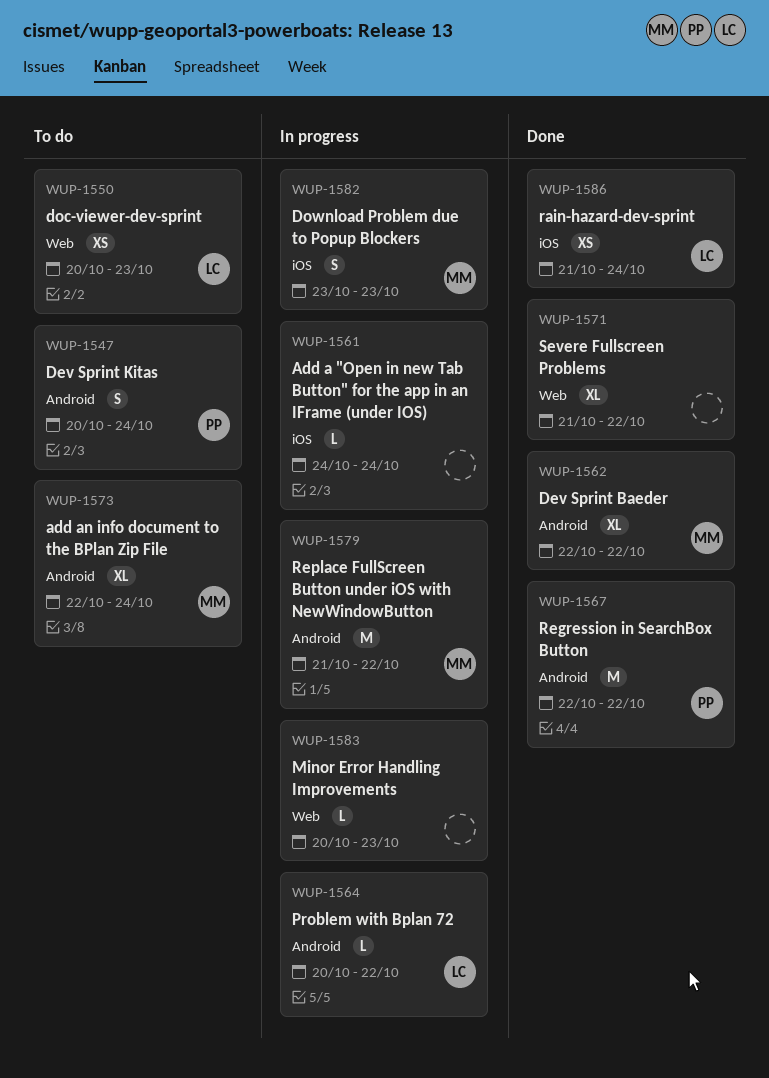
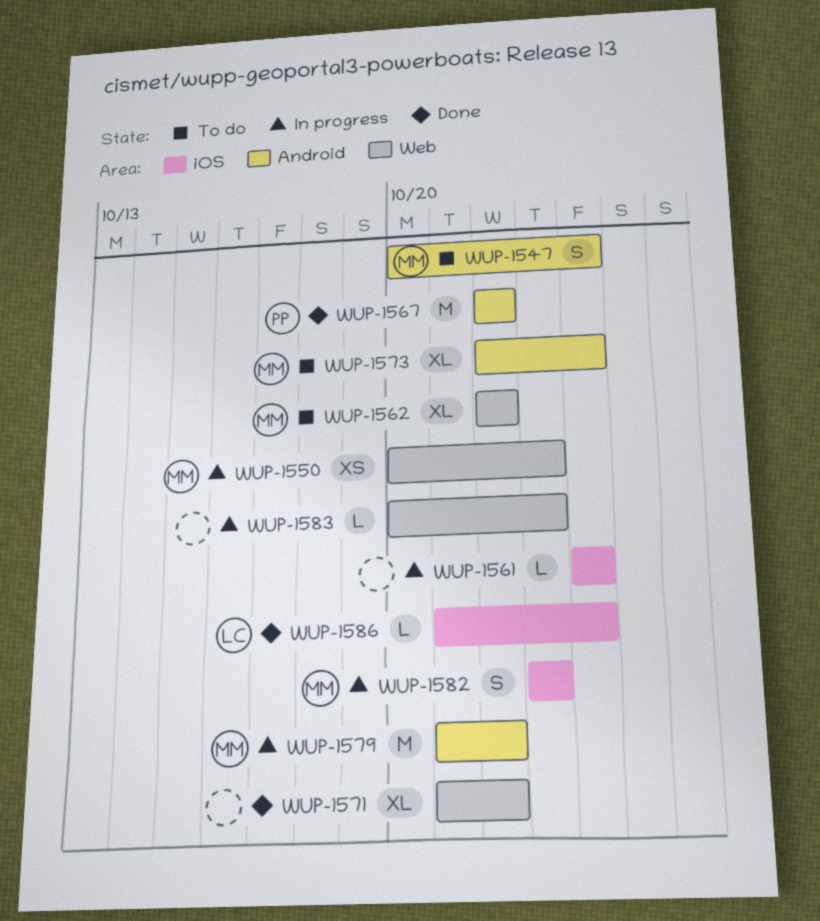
WUP-1547, owner: PP -> MM
WUP-1550, status: To do -> In progress
WUP-1550, owner: LC -> MM
WUP-1562, status: Done -> To do
WUP-1562, label: Android -> Web
WUP-1564: present -> none
WUP-1586, estimate: XS -> L

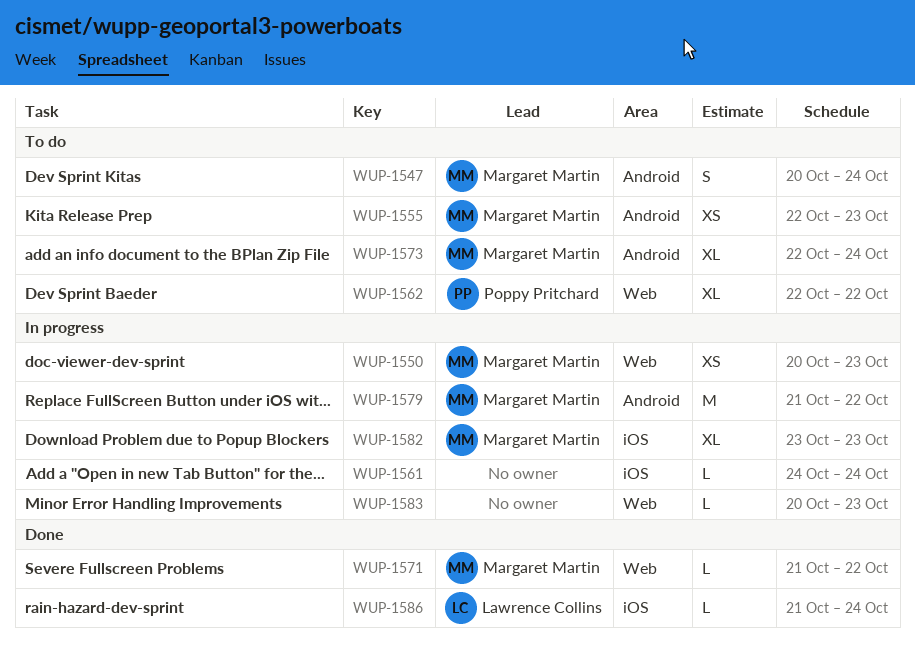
WUP-1555: none -> present
WUP-1562, owner: Margaret Martin -> Poppy Pritchard
WUP-1567: present -> none
WUP-1571, owner: none -> Margaret Martin
WUP-1571, estimate: XL -> L
WUP-1582, estimate: S -> XL

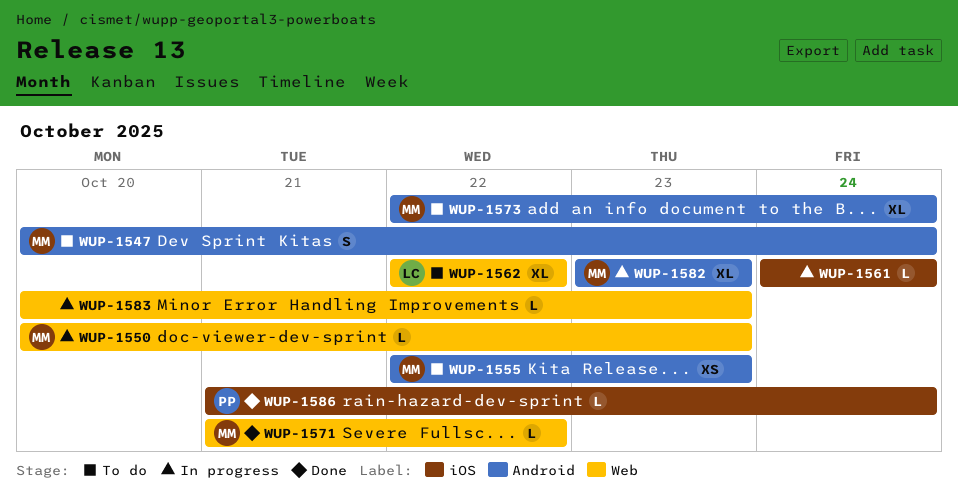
WUP-1550, estimate: XS -> L
WUP-1562, owner: Poppy Pritchard -> Lawrence Collins
WUP-1579: present -> none
WUP-1582, label: iOS -> Android
WUP-1586, owner: Lawrence Collins -> Poppy Pritchard

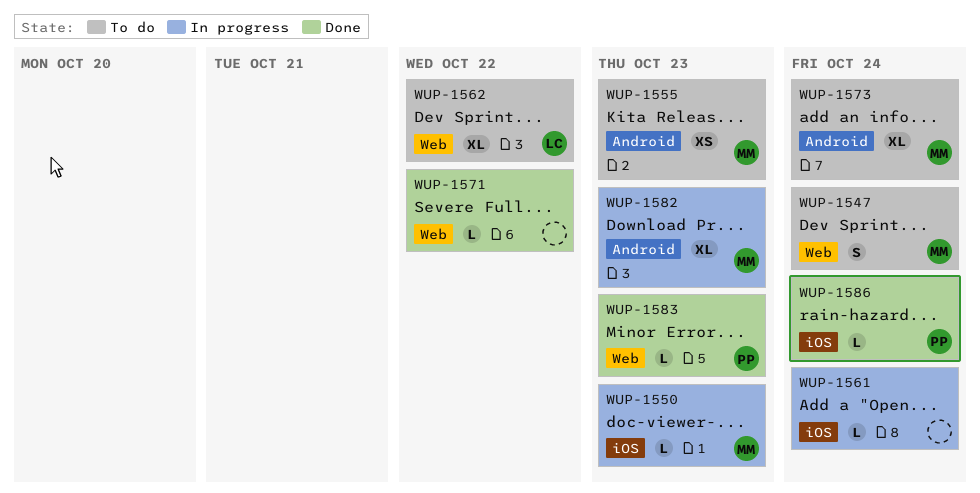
WUP-1547, label: Android -> Web
WUP-1550, label: Web -> iOS
WUP-1571, owner: MM -> none
WUP-1583, status: In progress -> Done
WUP-1583, owner: none -> PP

